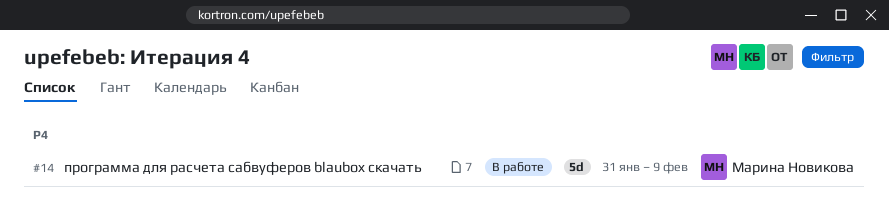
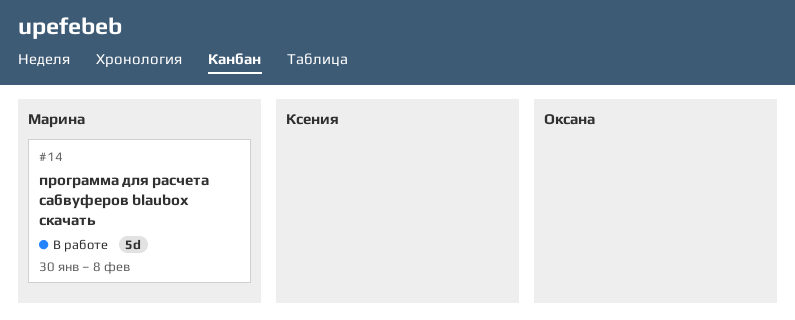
#14, start: Jan 31 -> Jan 30
#14, due: Feb 9 -> Feb 8

